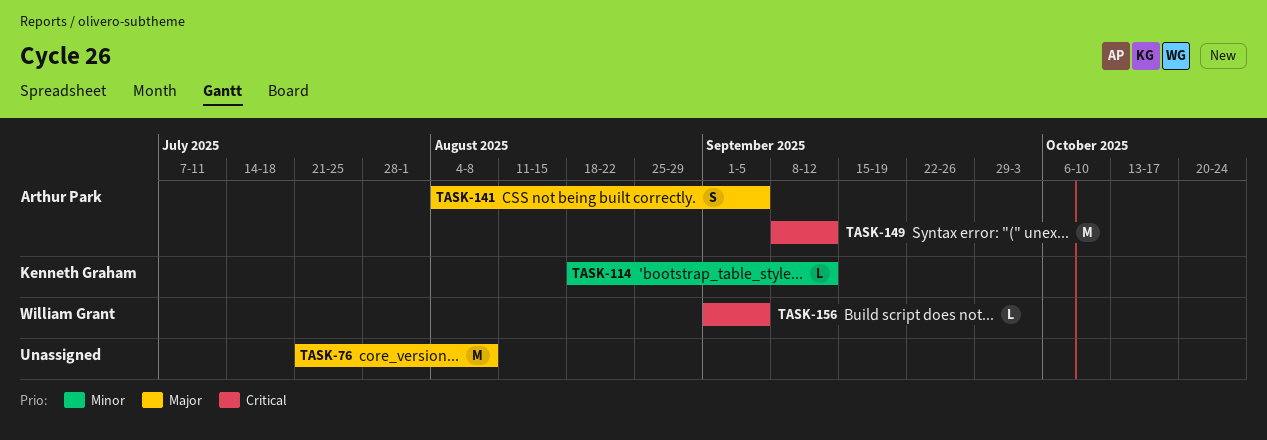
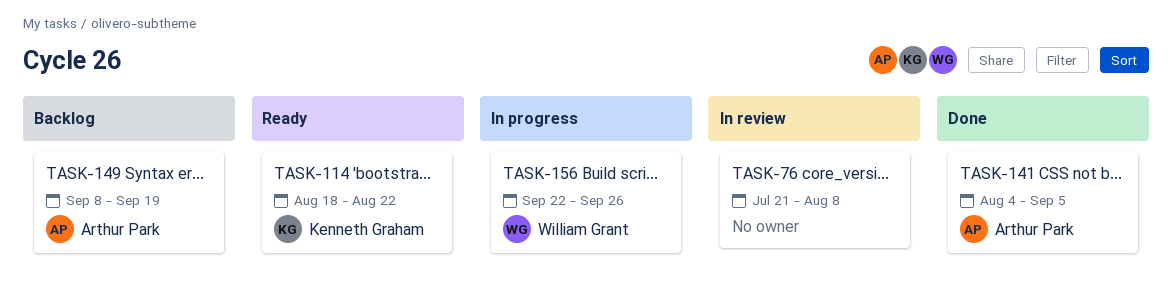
TASK-114, due: Sep 12 -> Aug 22
TASK-149, due: Sep 12 -> Sep 19
TASK-156, start: Sep 1 -> Sep 22
TASK-156, due: Sep 5 -> Sep 26

